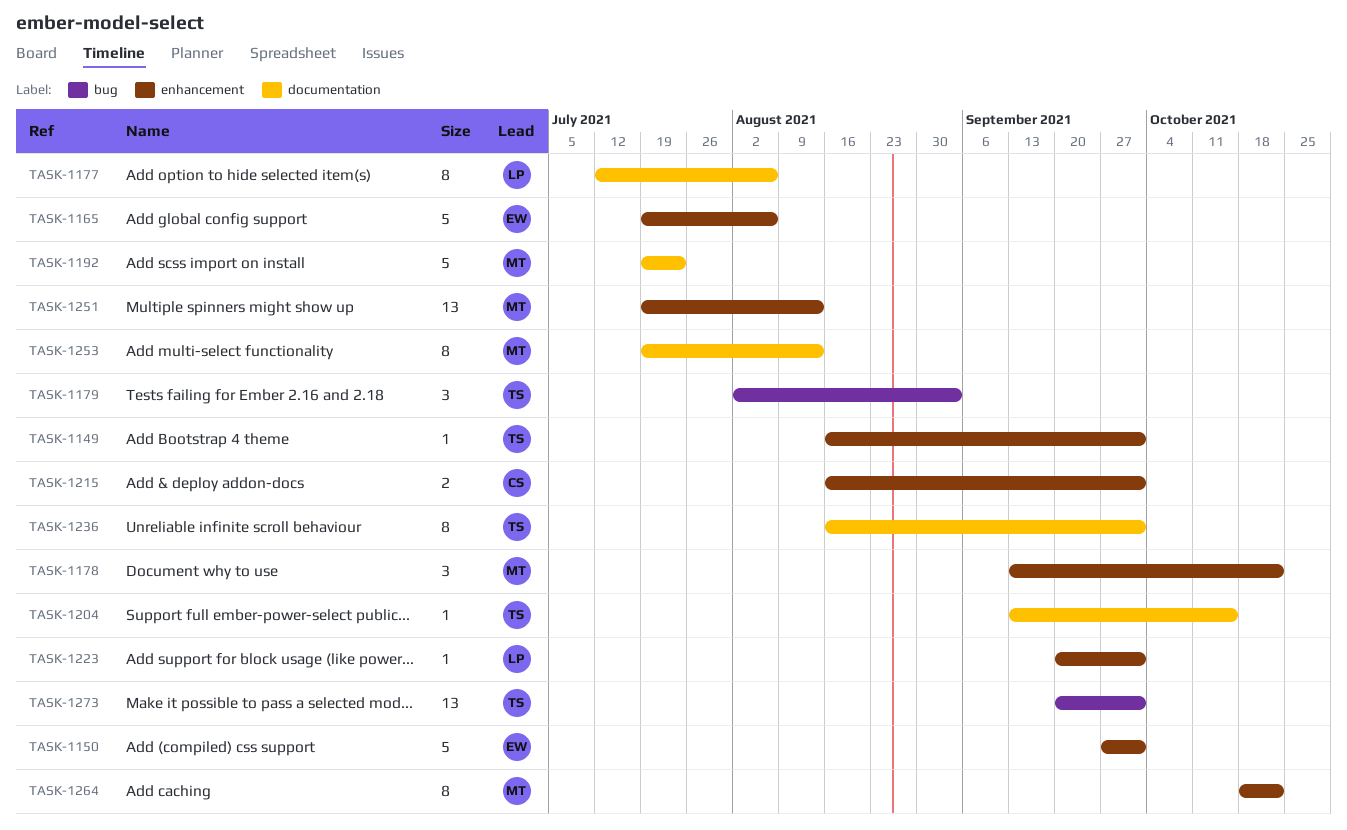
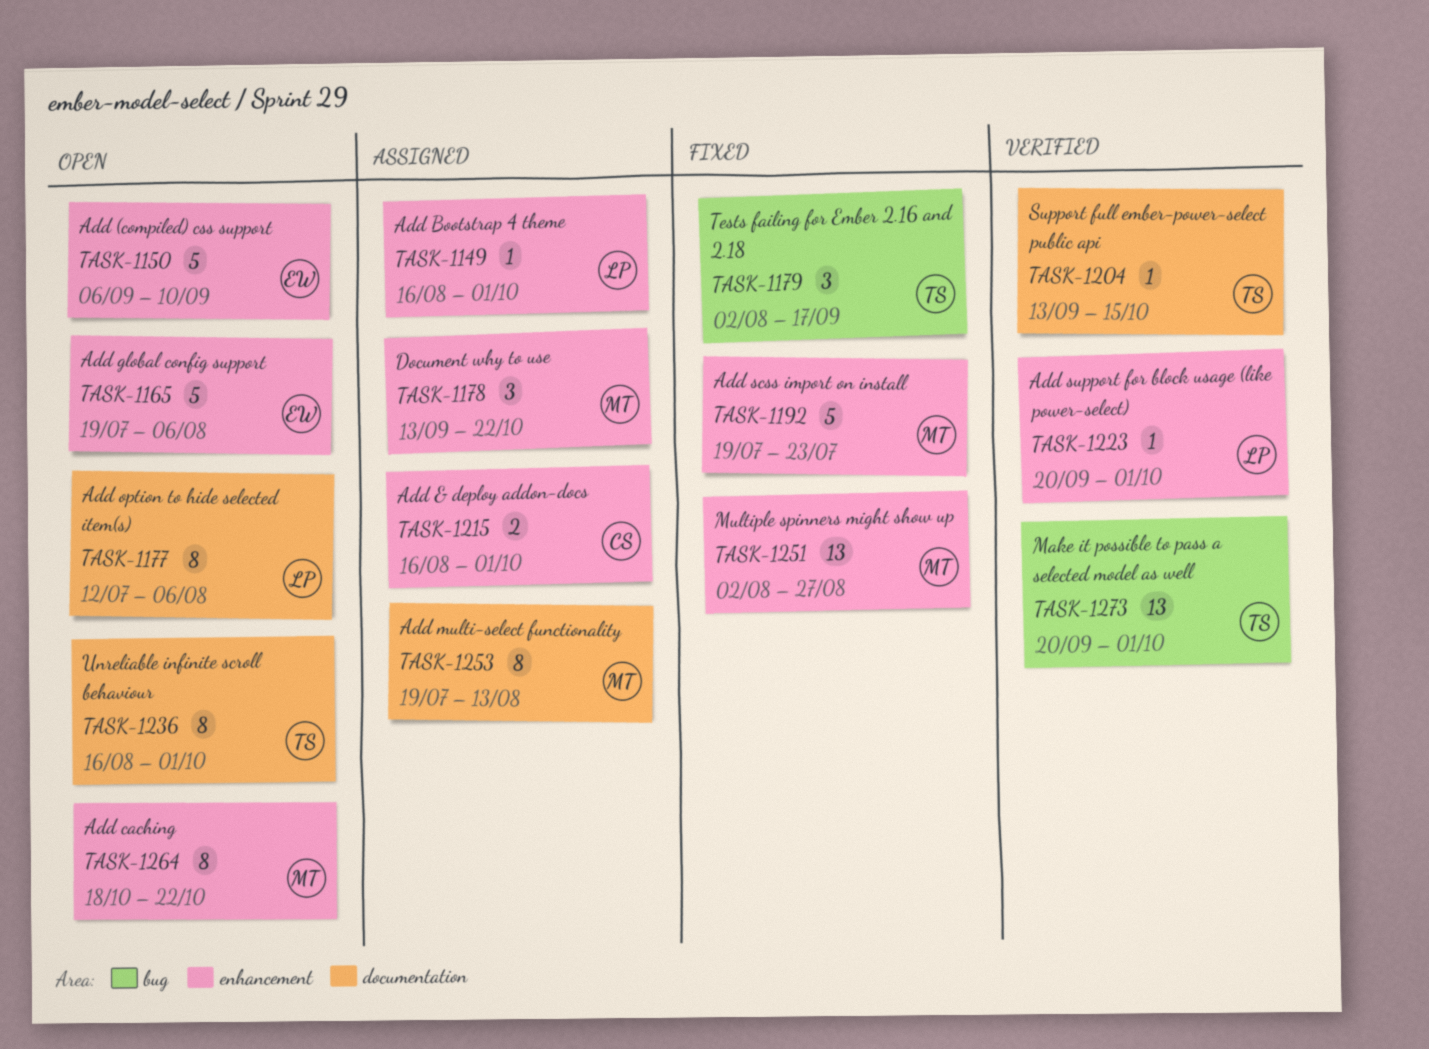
TASK-1149, owner: TS -> LP
TASK-1150, start: Sep 27 -> Sep 6
TASK-1150, due: Oct 1 -> Sep 10
TASK-1179, due: Sep 3 -> Sep 17
TASK-1192, label: documentation -> enhancement
TASK-1251, start: Jul 19 -> Aug 2
TASK-1251, due: Aug 13 -> Aug 27

